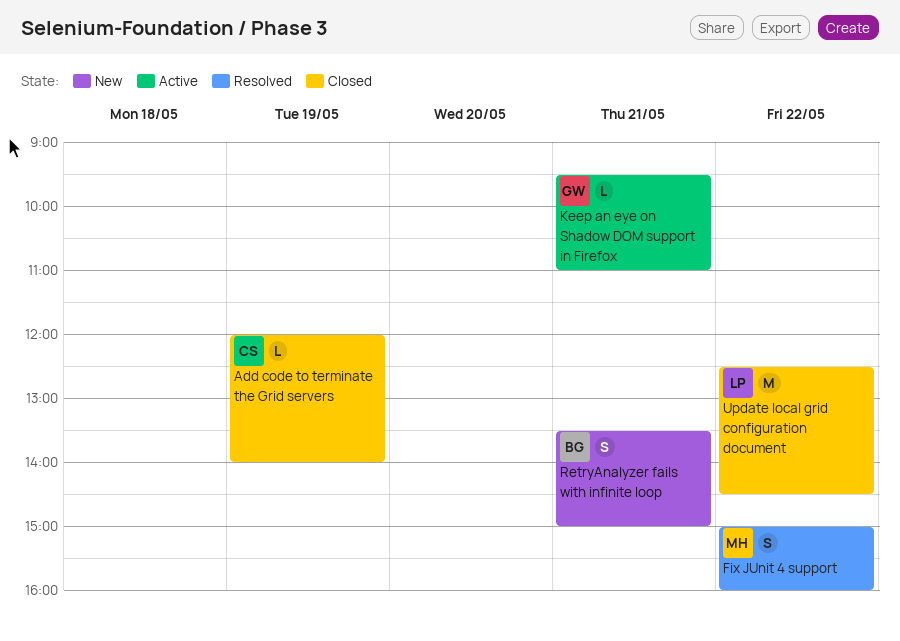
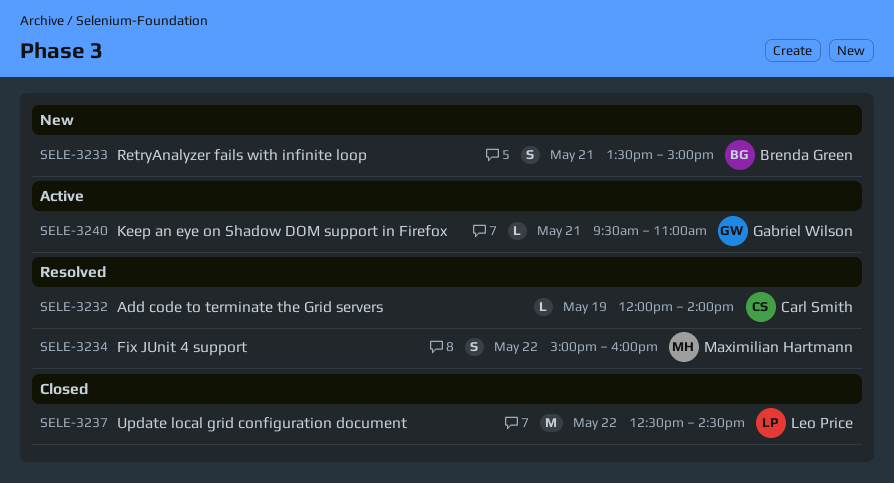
Add code to terminate the Grid servers, status: Closed -> Resolved

